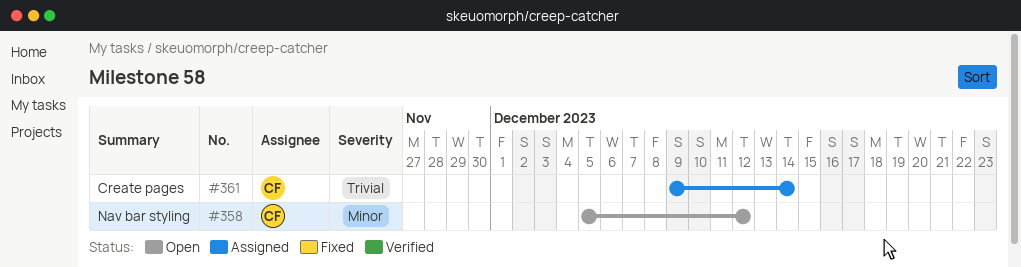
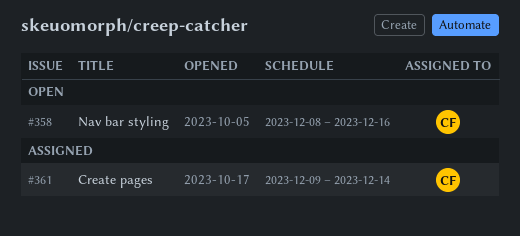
#358, start: Dec 5 -> Dec 8
#358, due: Dec 12 -> Dec 16

